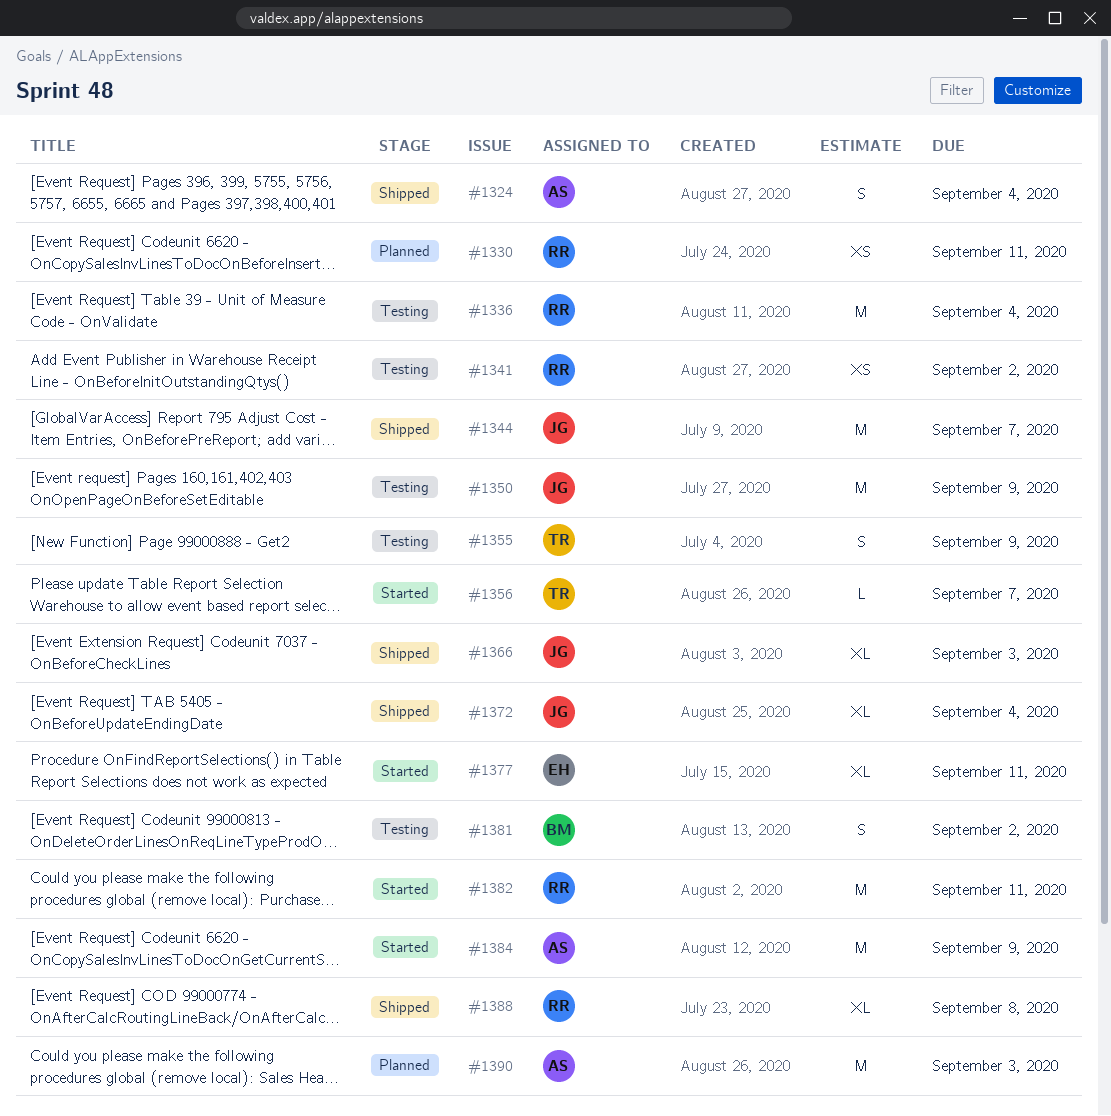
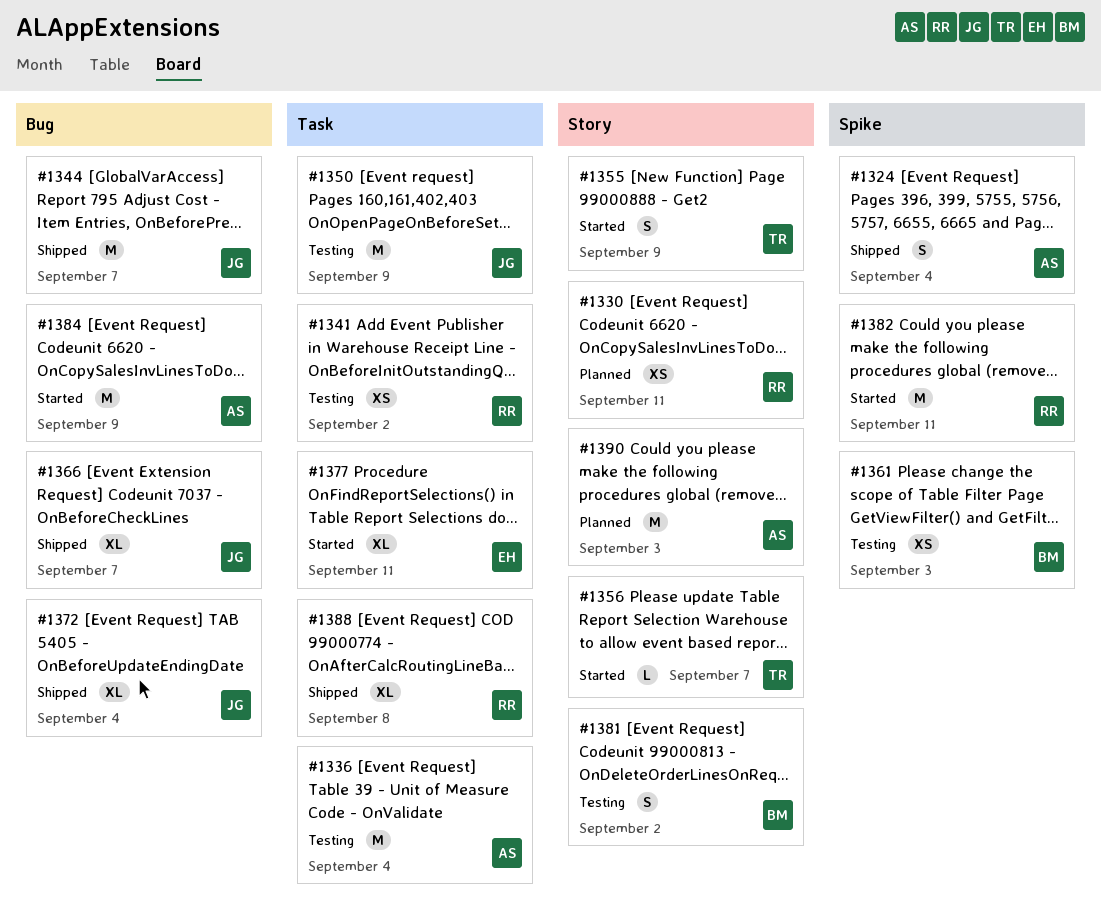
#1336, owner: RR -> AS
#1355, status: Testing -> Started
#1361: none -> present
#1366, due: Sep 3 -> Sep 7

